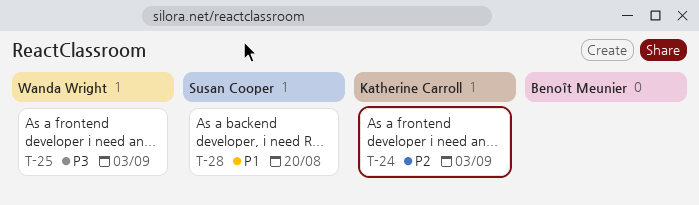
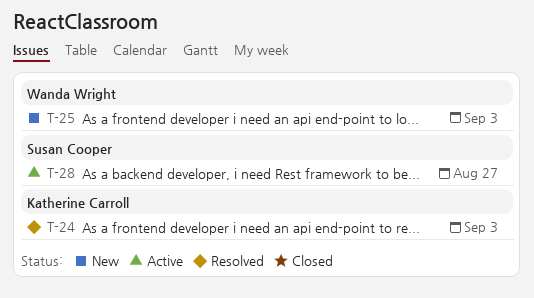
T-28, due: Aug 20 -> Aug 27

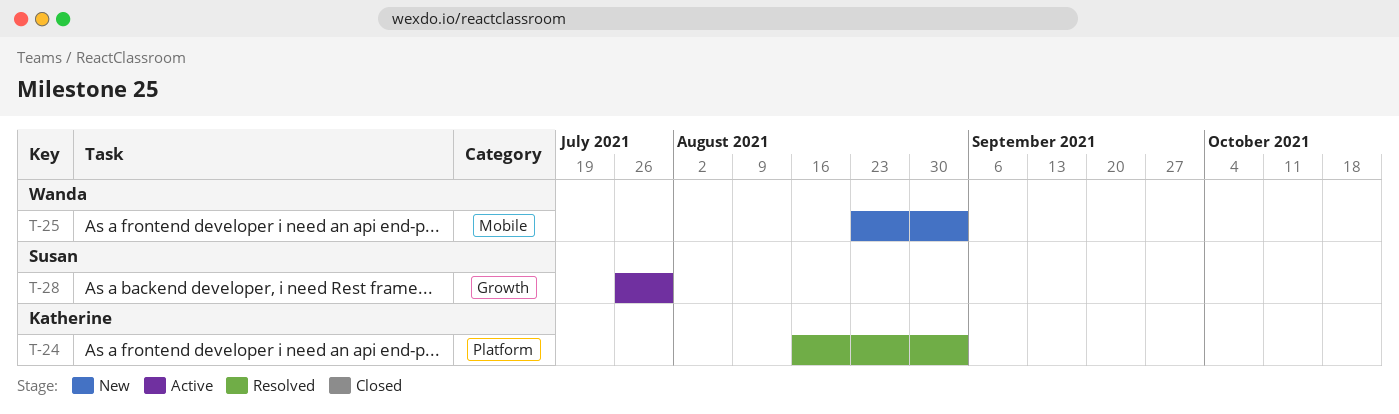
T-28, due: Aug 27 -> Jul 30

